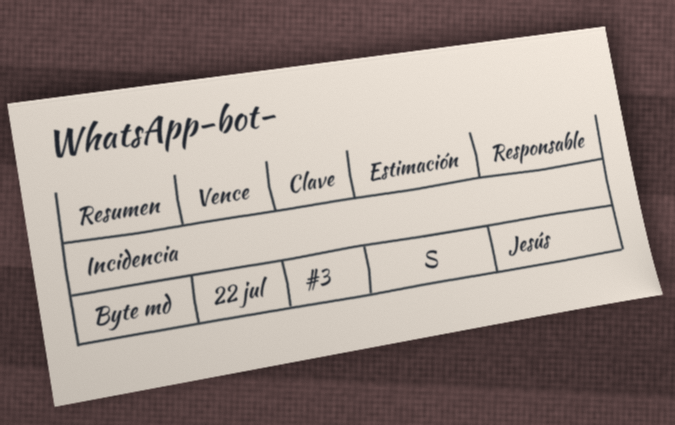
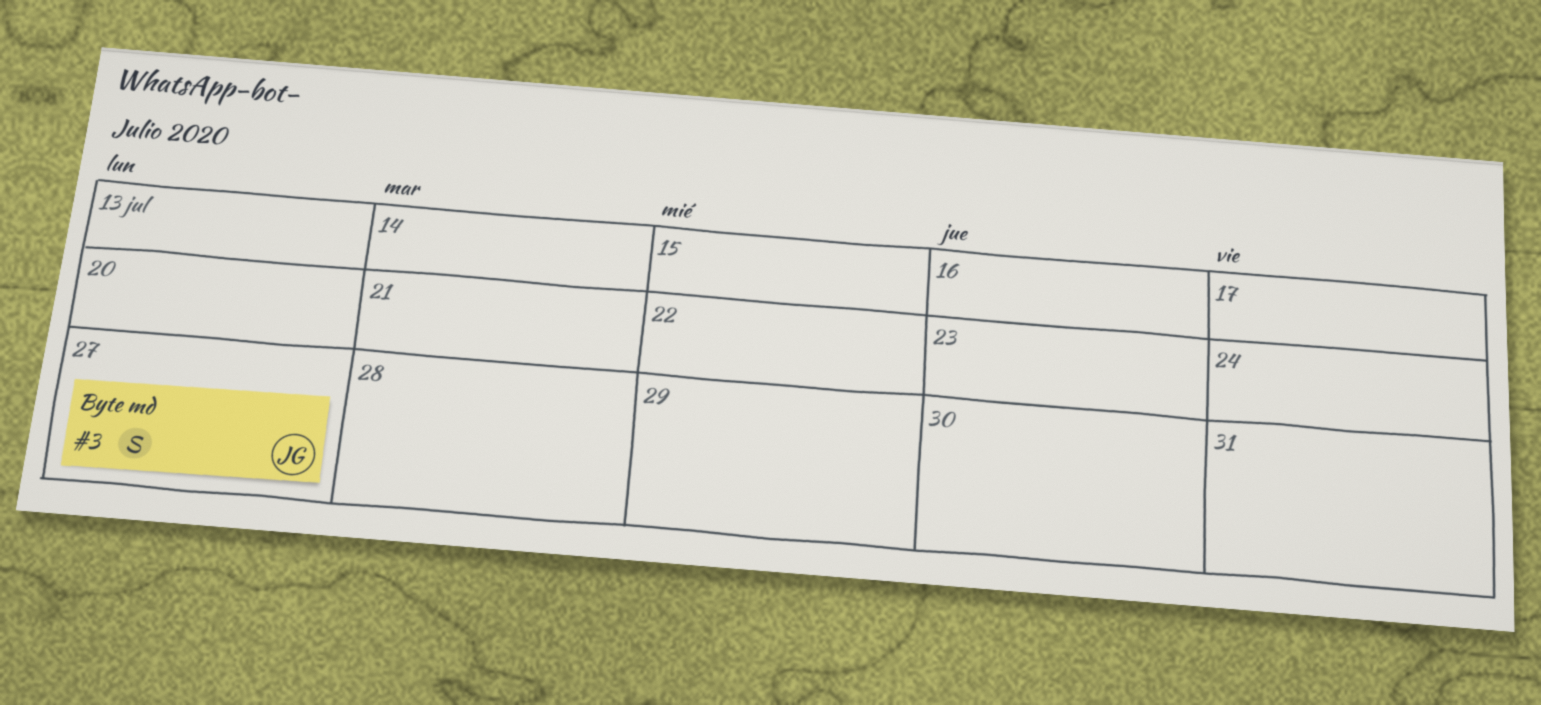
#3, due: Jul 22 -> Jul 27

